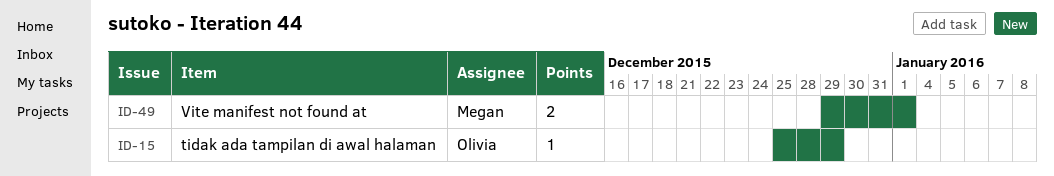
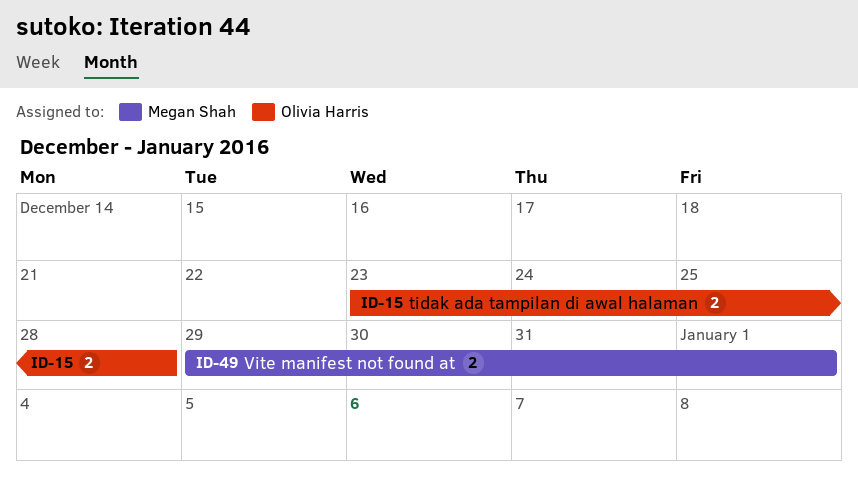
ID-15, estimate: 1 -> 2
ID-15, start: Dec 25 -> Dec 23
ID-15, due: Dec 29 -> Dec 28

